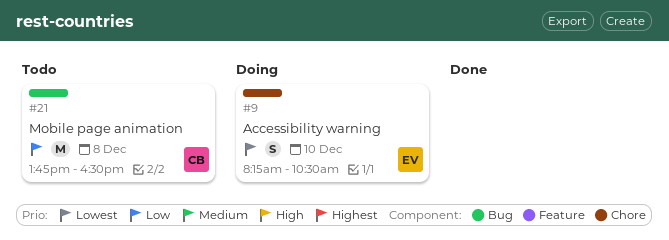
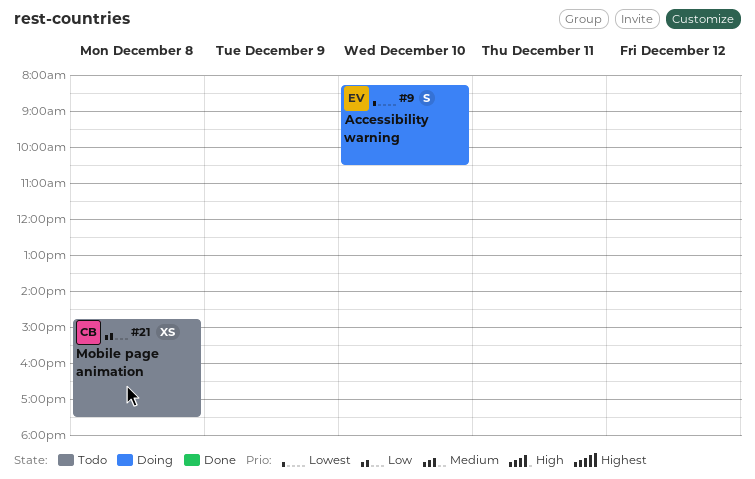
#21, estimate: M -> XS
#21, begins: 13:45 -> 14:45
#21, ends: 16:30 -> 17:30

